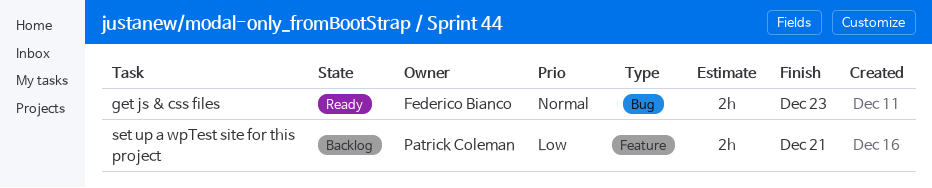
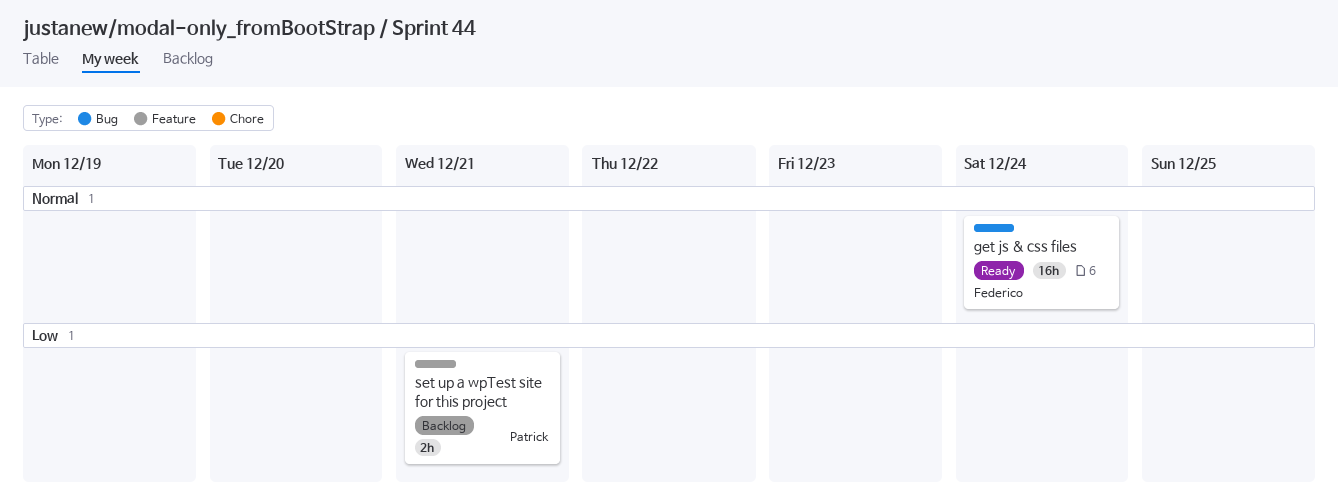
get js & css files, estimate: 2h -> 16h
get js & css files, due: Dec 23 -> Dec 24

